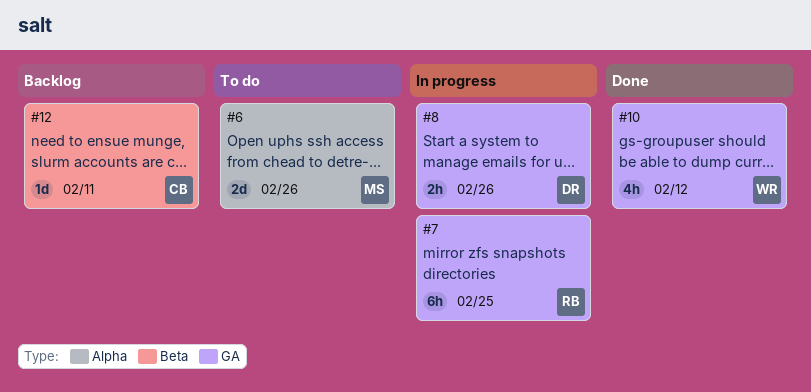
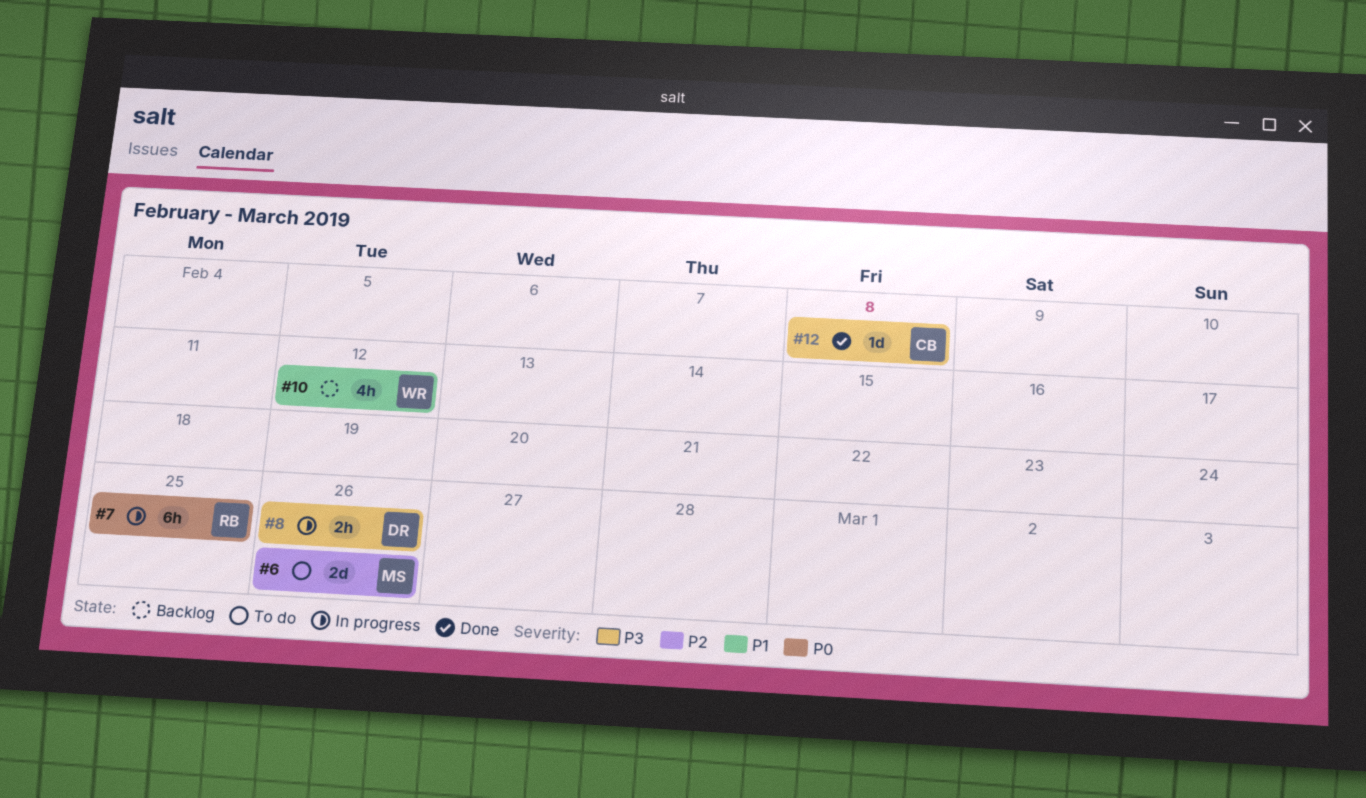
#10, status: Done -> Backlog
#12, status: Backlog -> Done
#12, due: Feb 11 -> Feb 8

